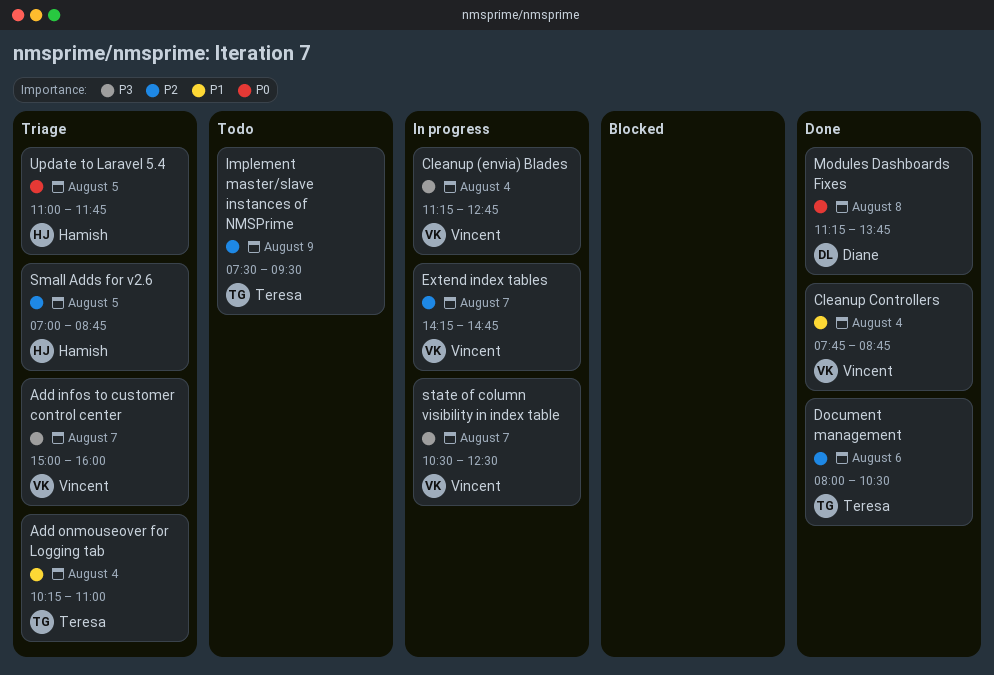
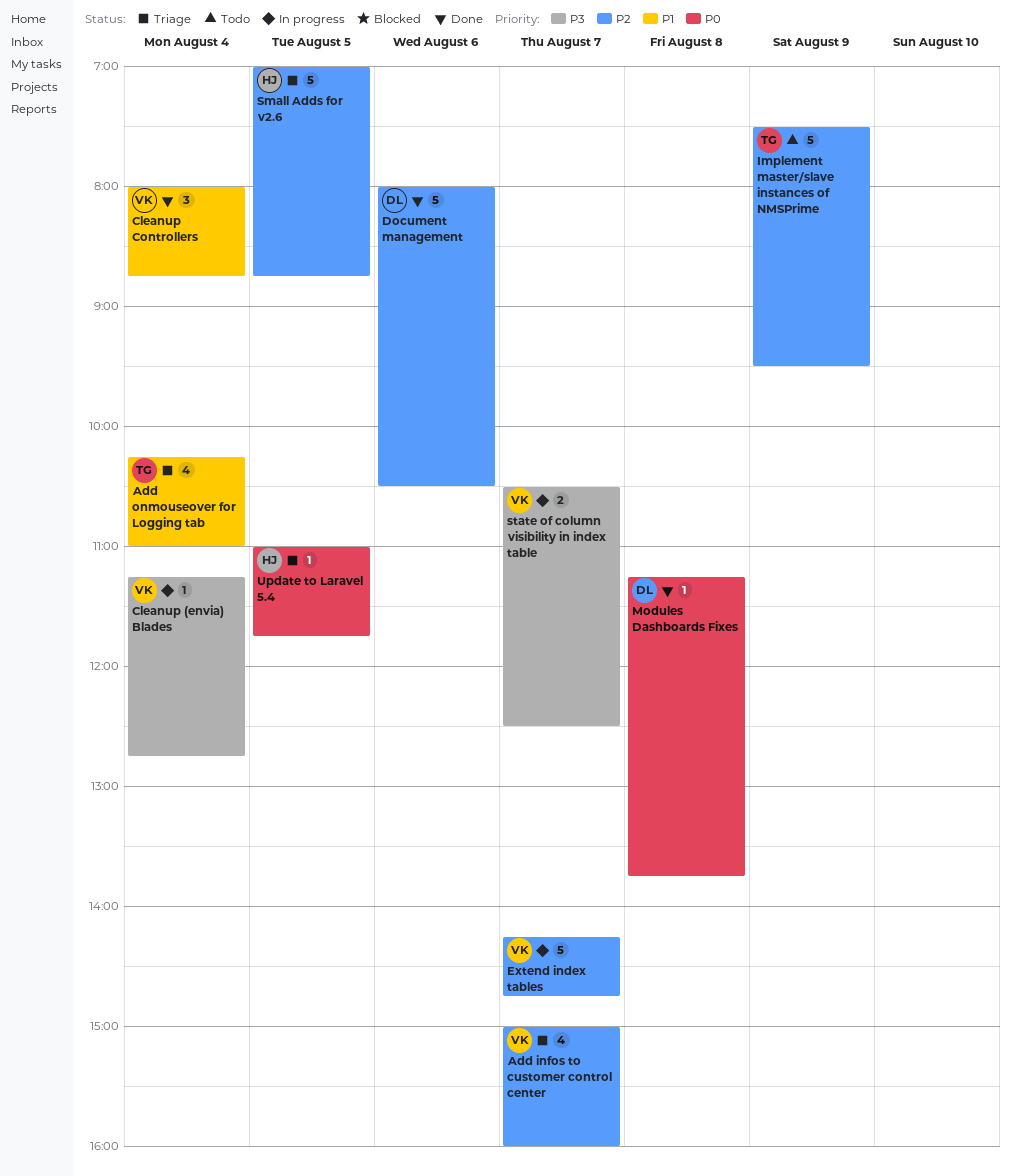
Add infos to customer control center, priority: P3 -> P2
Cleanup Controllers, begins: 07:45 -> 08:00
Document management, owner: Teresa -> Diane

